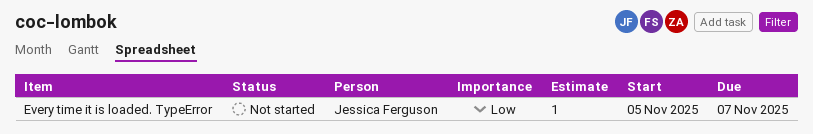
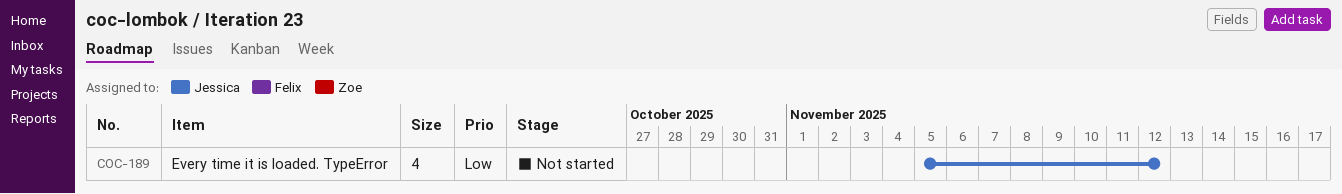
Every time it is loaded. TypeError, estimate: 1 -> 4
Every time it is loaded. TypeError, due: Nov 7 -> Nov 12

